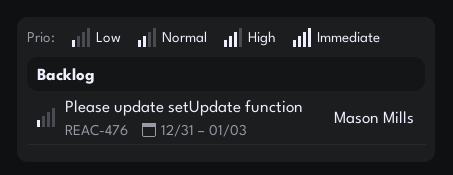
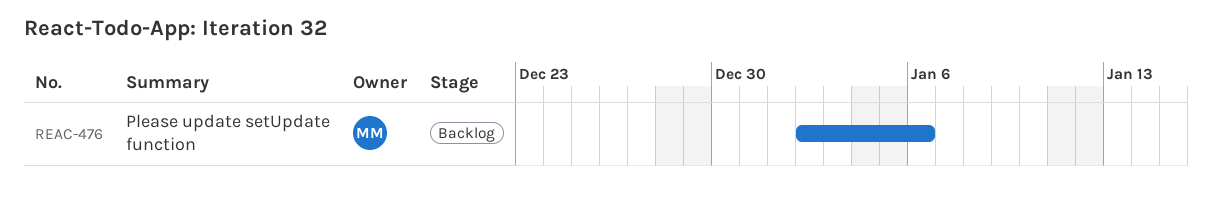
REAC-476, start: Dec 31 -> Jan 2
REAC-476, due: Jan 3 -> Jan 6

